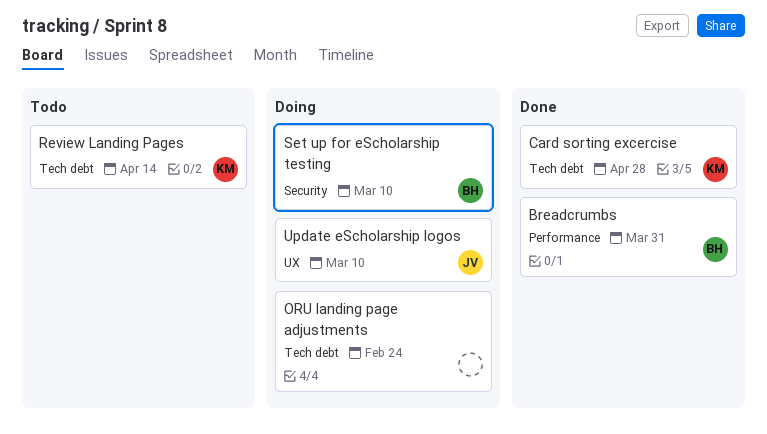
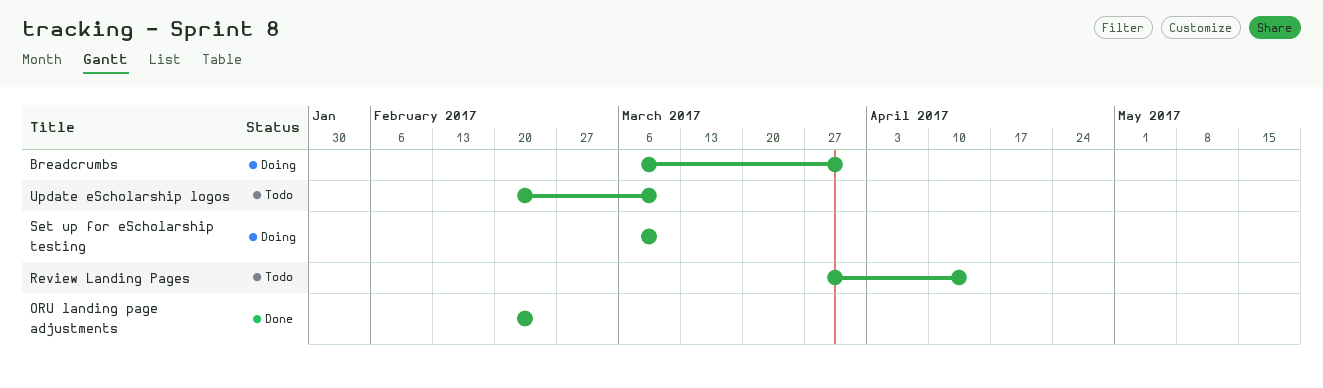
Breadcrumbs, status: Done -> Doing
Card sorting excercise: present -> none
ORU landing page adjustments, status: Doing -> Done
Update eScholarship logos, status: Doing -> Todo

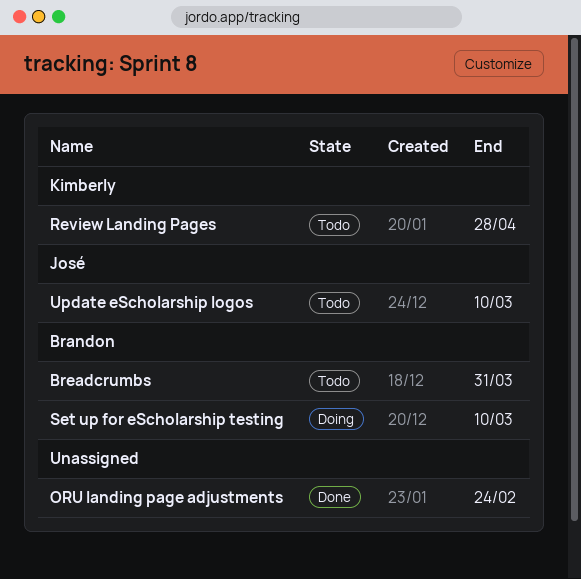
Breadcrumbs, status: Doing -> Todo
Review Landing Pages, due: Apr 14 -> Apr 28

